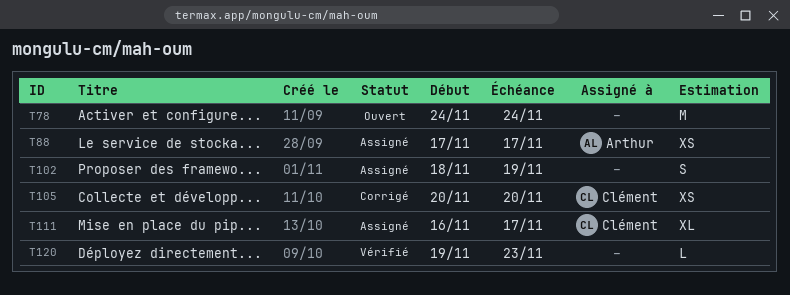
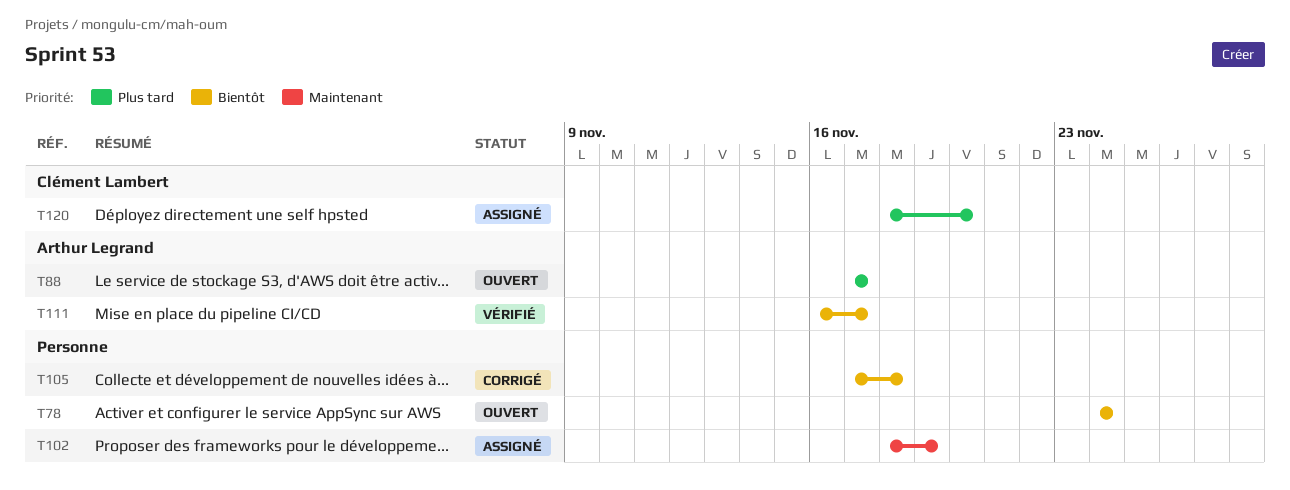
T88, status: Assigné -> Ouvert
T105, owner: Clément Lambert -> none
T105, start: Nov 20 -> Nov 17
T105, due: Nov 20 -> Nov 18
T111, status: Assigné -> Vérifié
T111, owner: Clément Lambert -> Arthur Legrand
T120, status: Vérifié -> Assigné
T120, owner: none -> Clément Lambert
T120, start: Nov 19 -> Nov 18
T120, due: Nov 23 -> Nov 20

